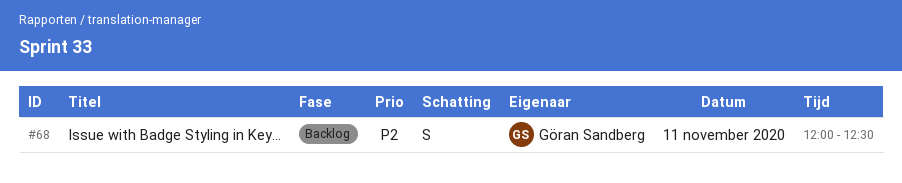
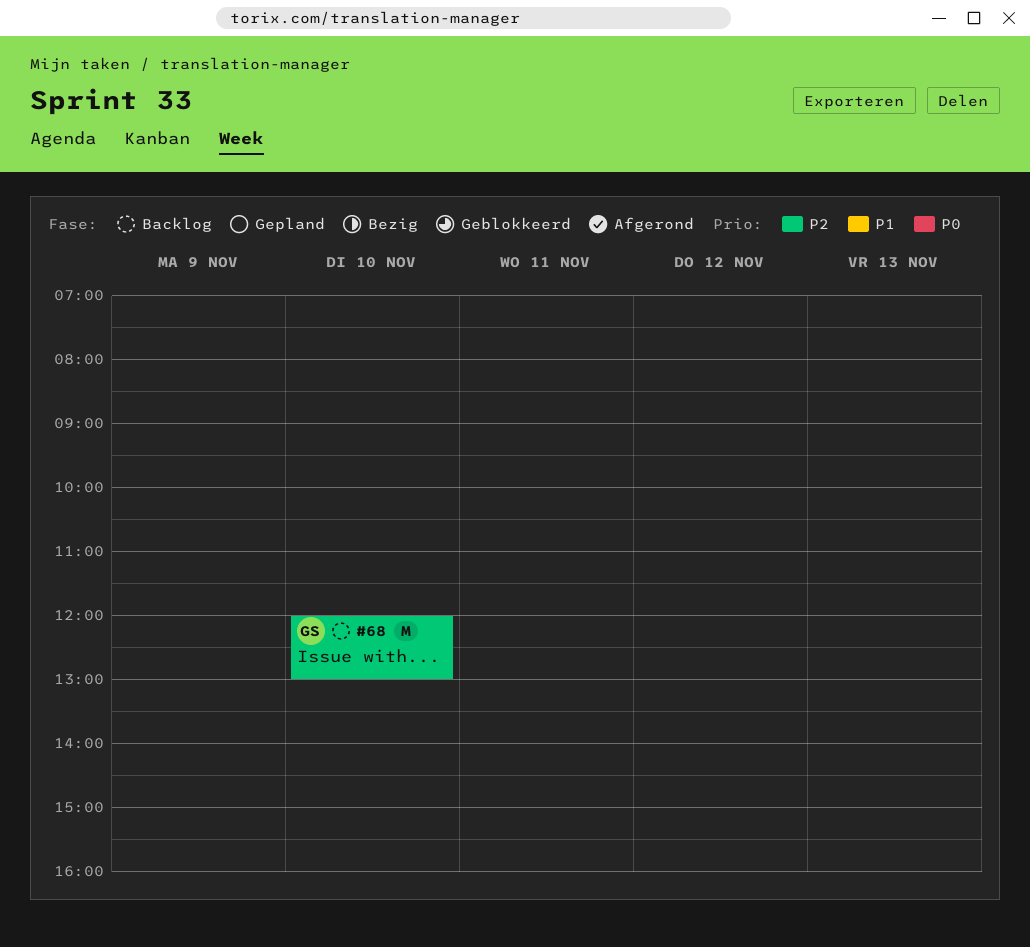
#68, estimate: S -> M
#68, day: Nov 11 -> Nov 10
#68, ends: 12:30 -> 13:00

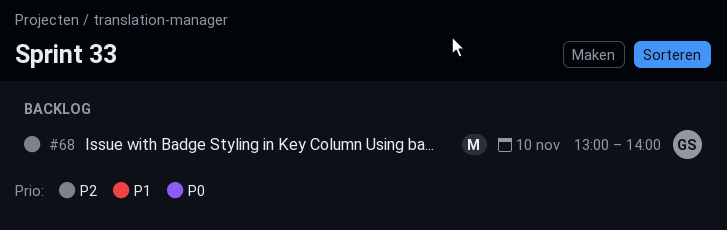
#68, begins: 12:00 -> 13:00
#68, ends: 13:00 -> 14:00

